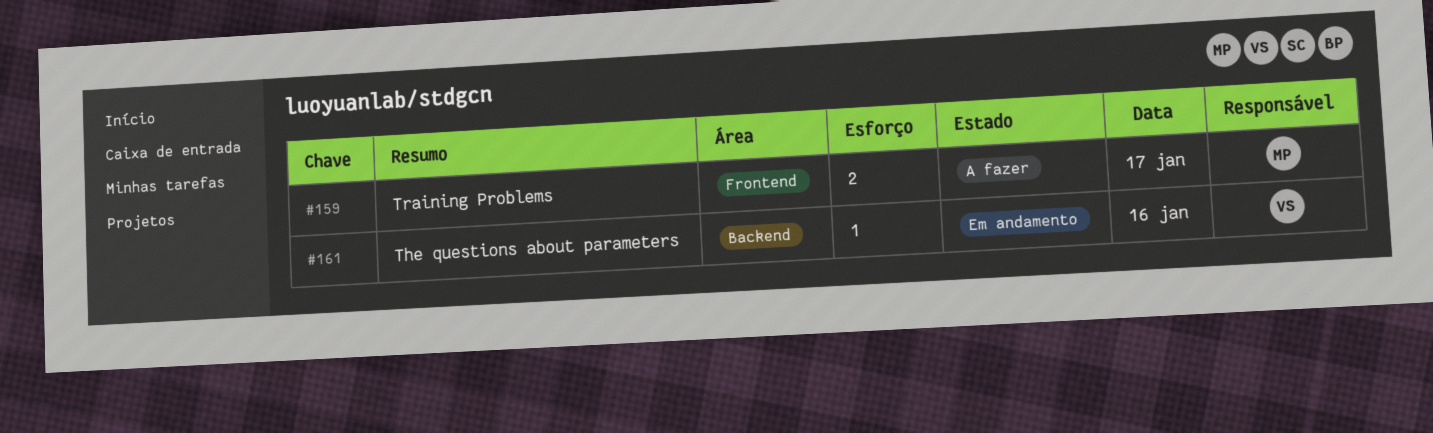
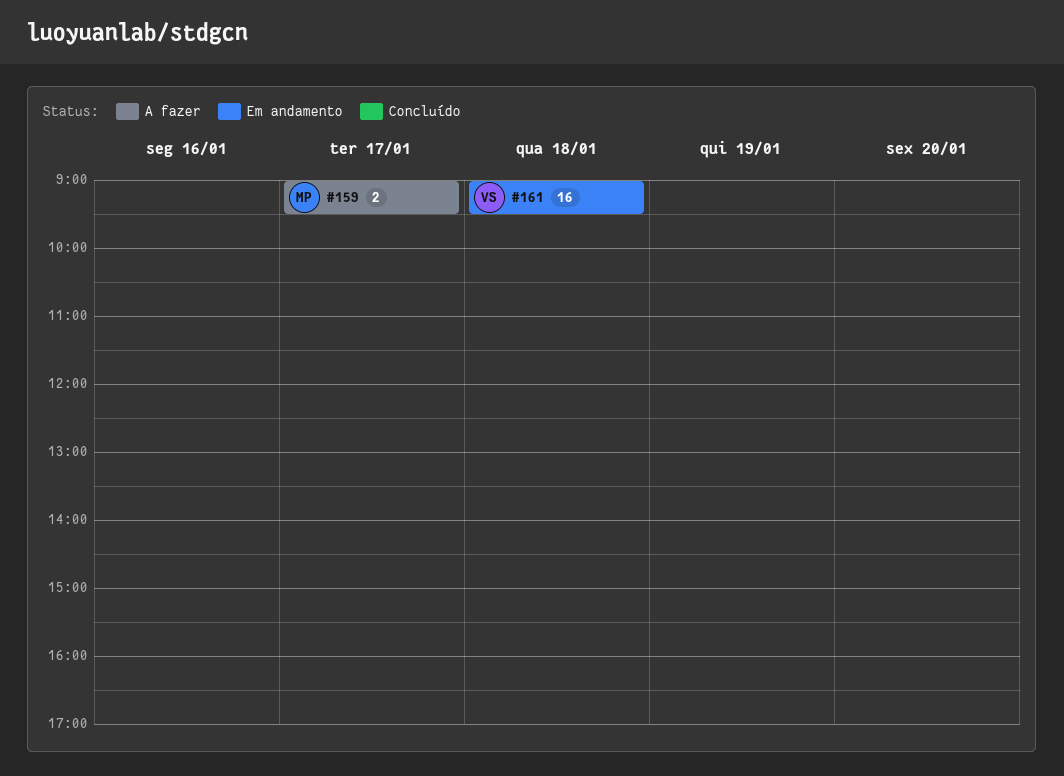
#161, estimate: 1 -> 16
#161, day: Jan 16 -> Jan 18

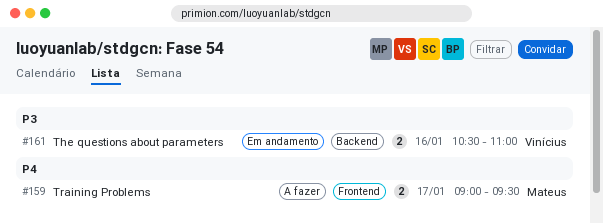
#161, estimate: 16 -> 2
#161, day: Jan 18 -> Jan 16
#161, begins: 09:00 -> 10:30
#161, ends: 09:30 -> 11:00

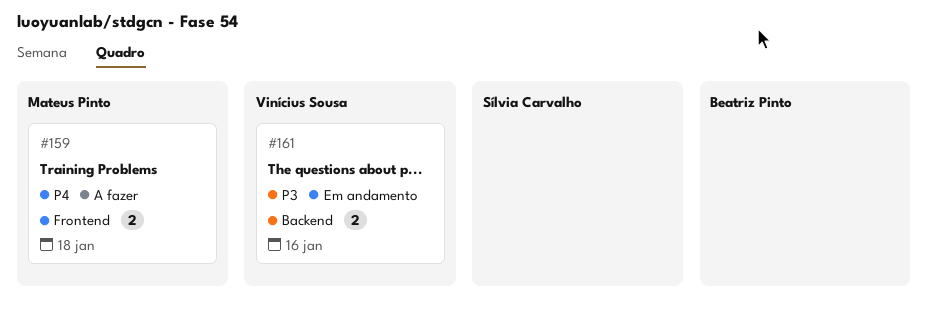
#159, day: Jan 17 -> Jan 18

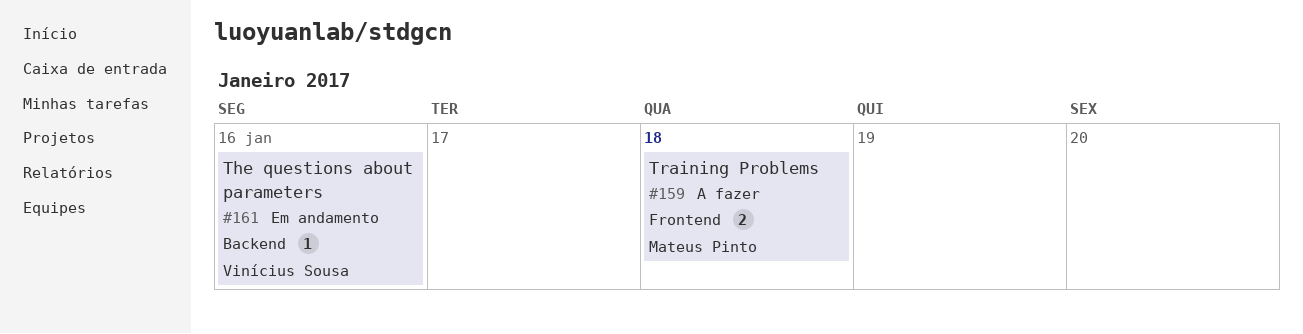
#161, estimate: 2 -> 1

